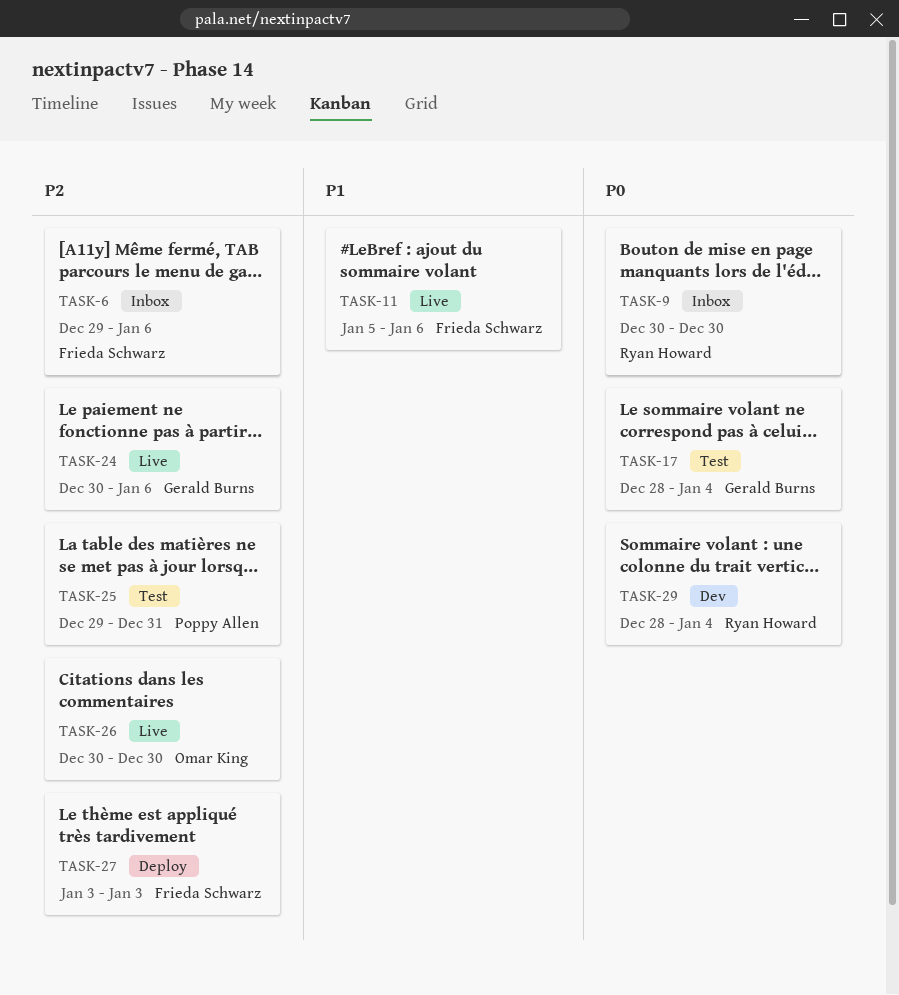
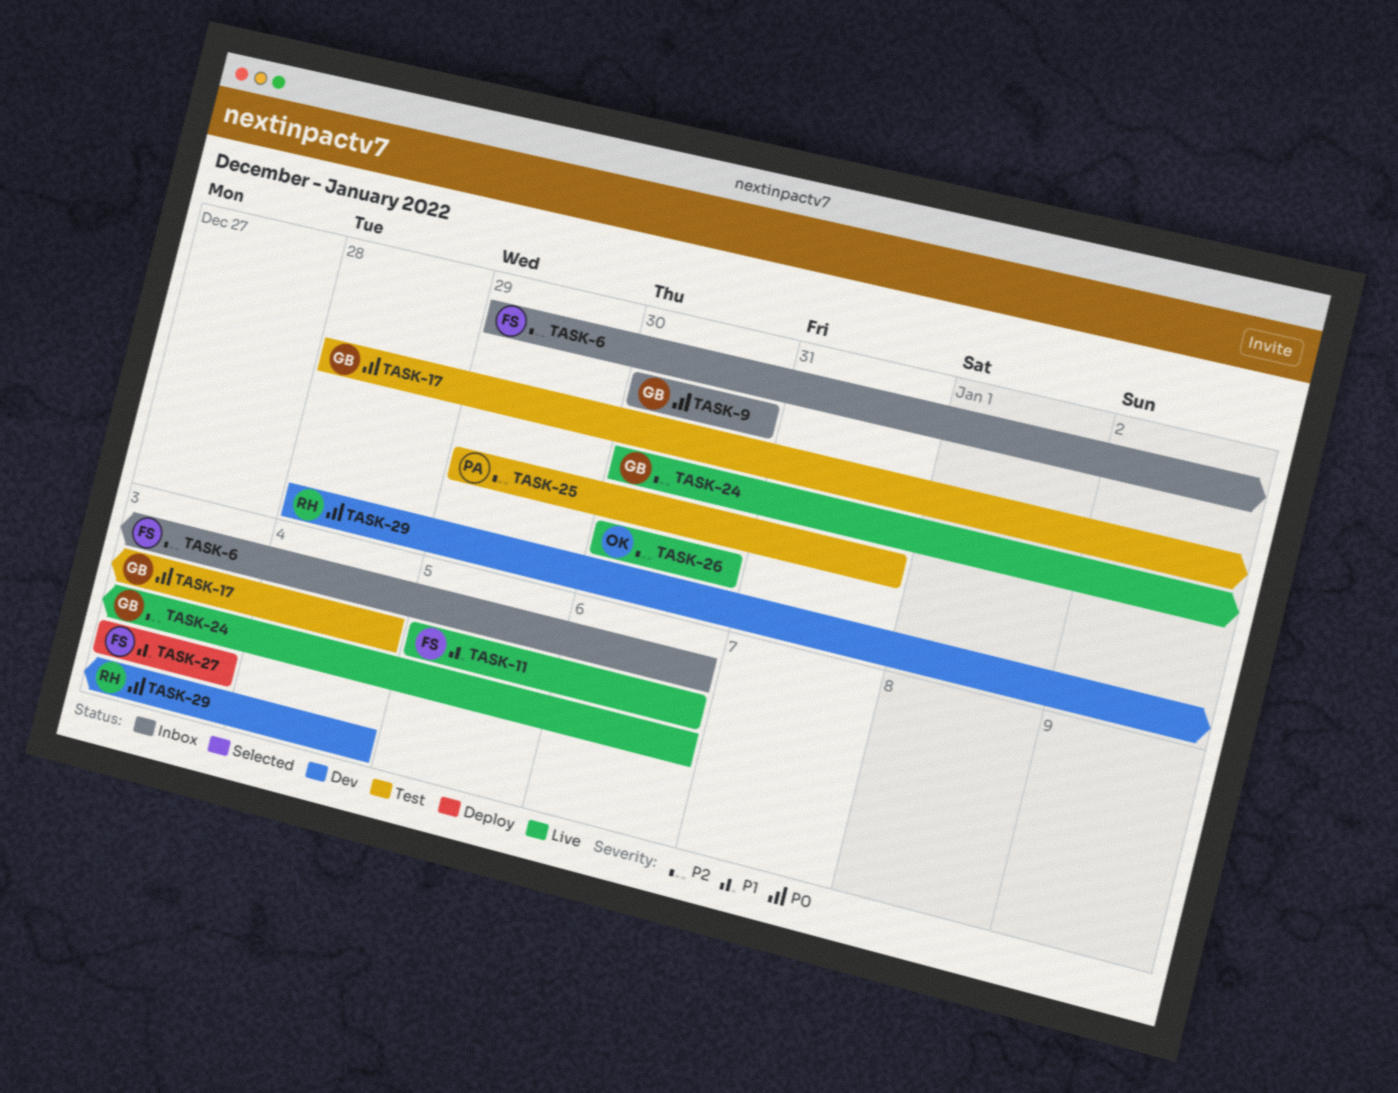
TASK-9, owner: Ryan Howard -> Gerald Burns
TASK-27, priority: P2 -> P1

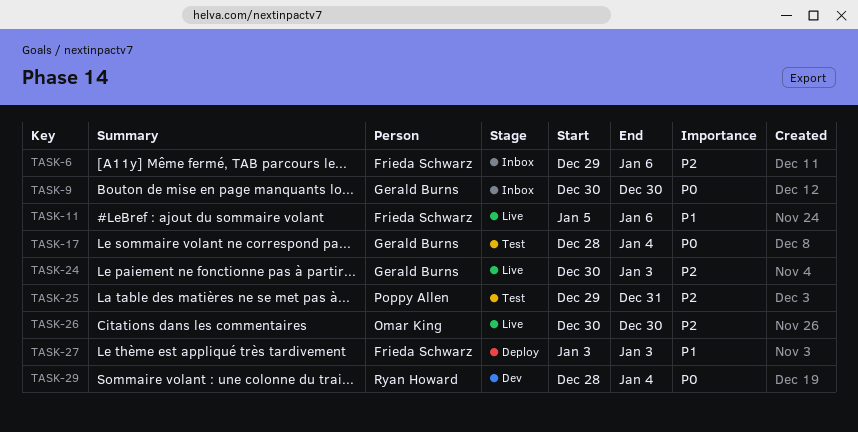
TASK-24, due: Jan 6 -> Jan 3

